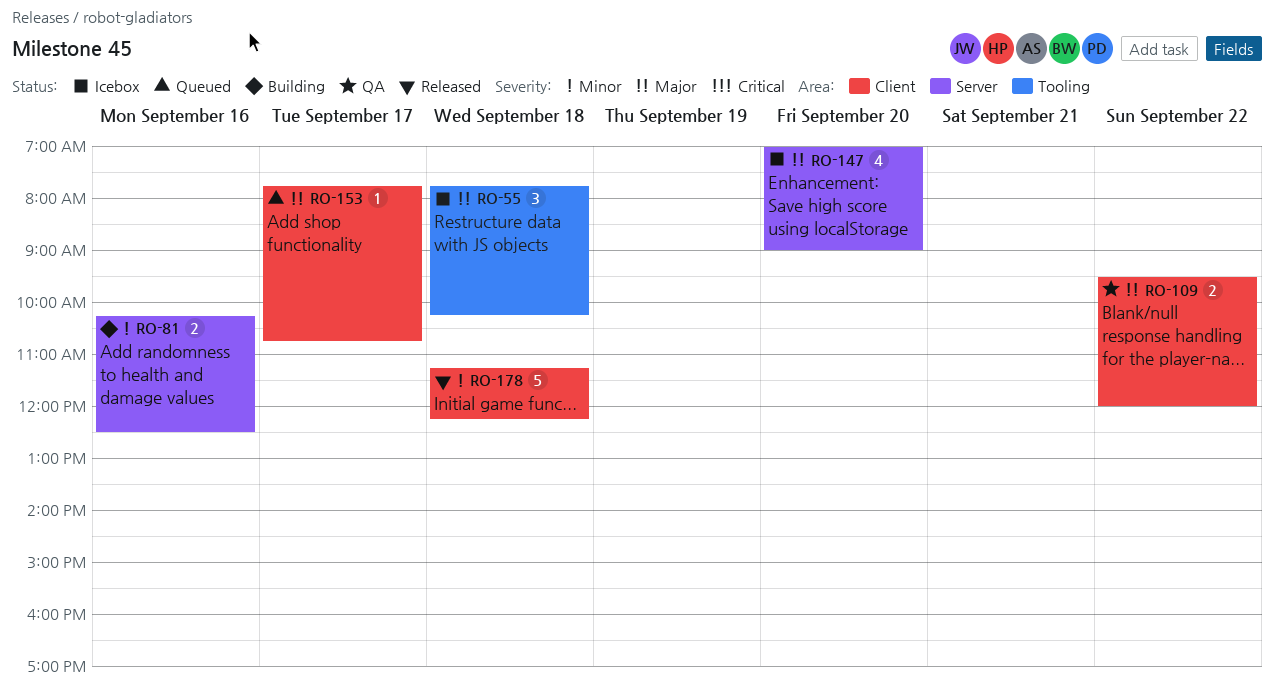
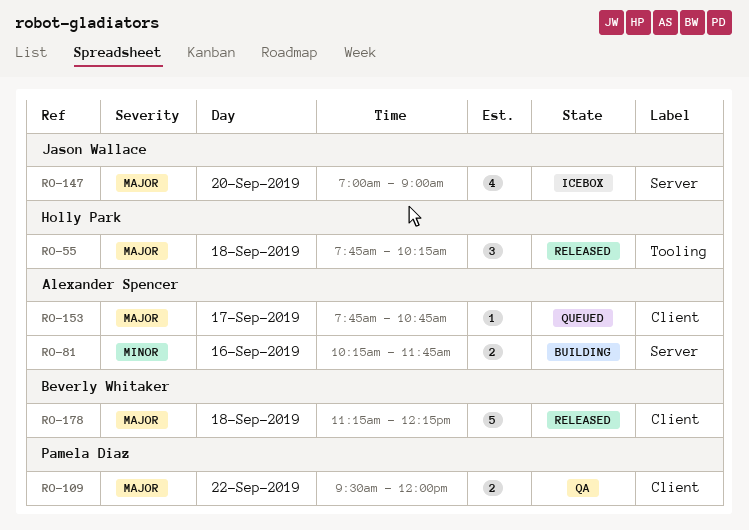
RO-55, status: Icebox -> Released
RO-81, ends: 12:30 -> 11:45
RO-178, priority: Minor -> Major

